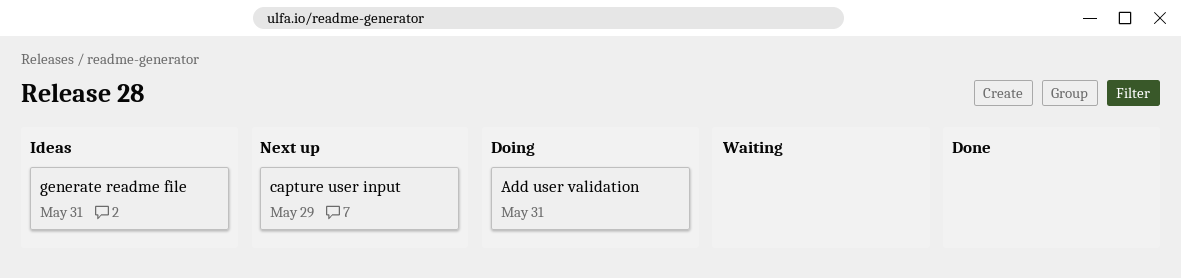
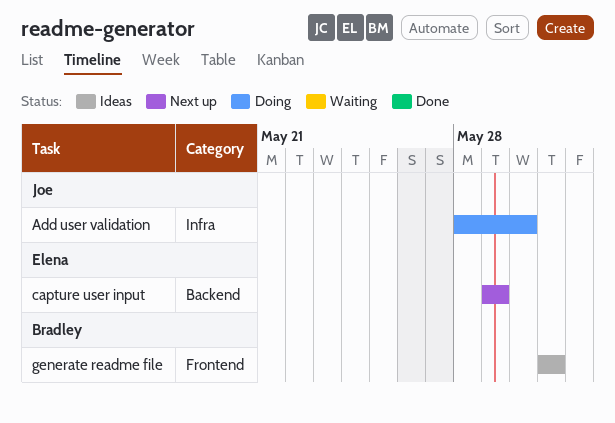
Add user validation, due: May 31 -> May 30

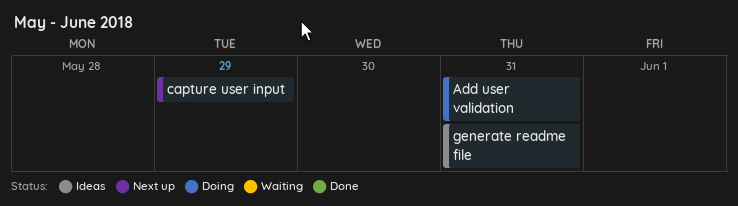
Add user validation, due: May 30 -> May 31

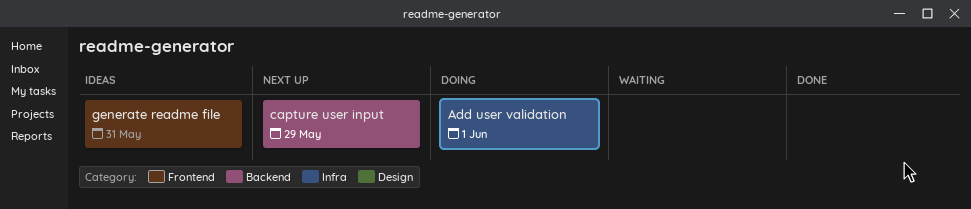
Add user validation, due: May 31 -> Jun 1

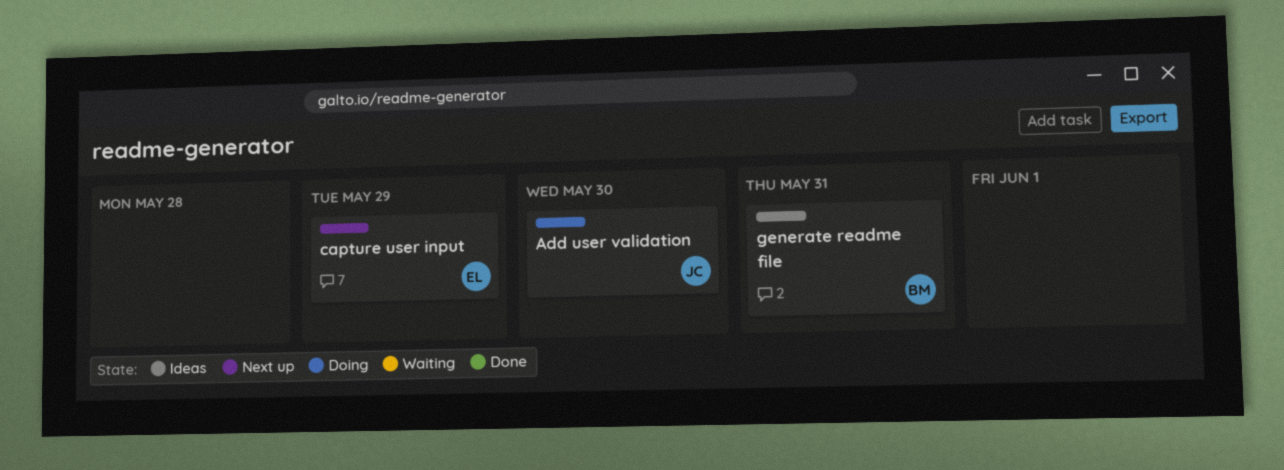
Add user validation, due: Jun 1 -> May 30

